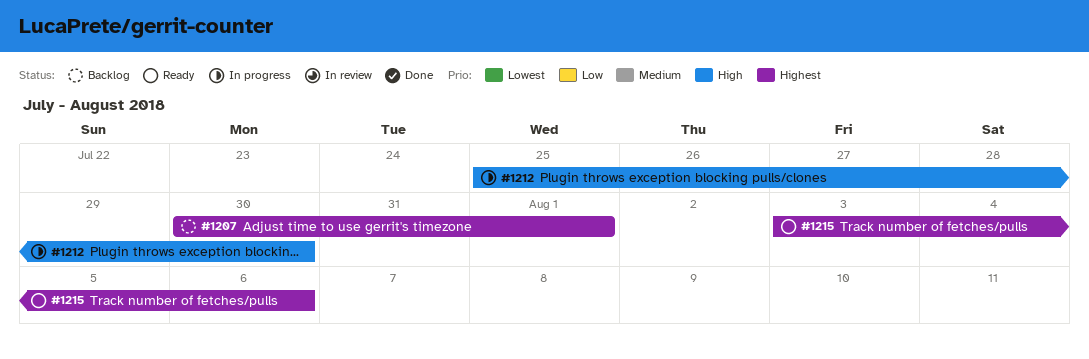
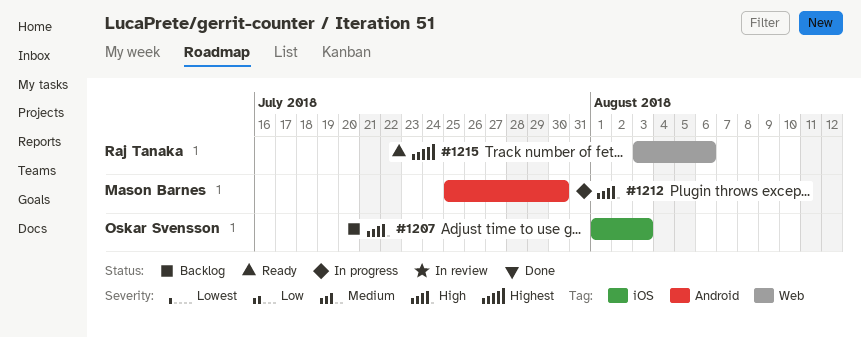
#1207, priority: Highest -> High
#1207, start: Jul 30 -> Aug 1
#1207, due: Aug 1 -> Aug 3

